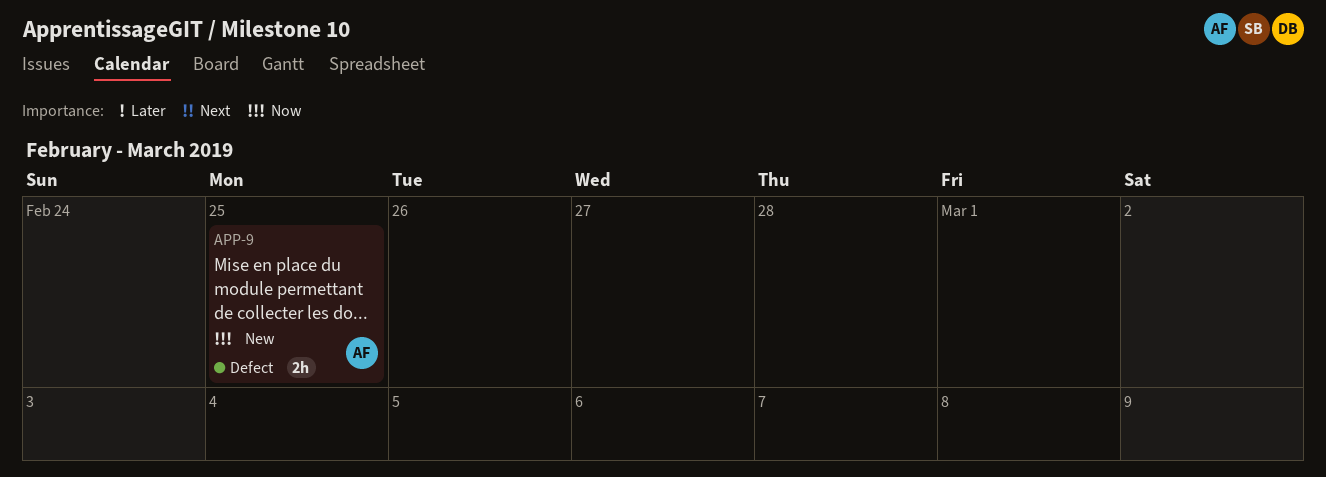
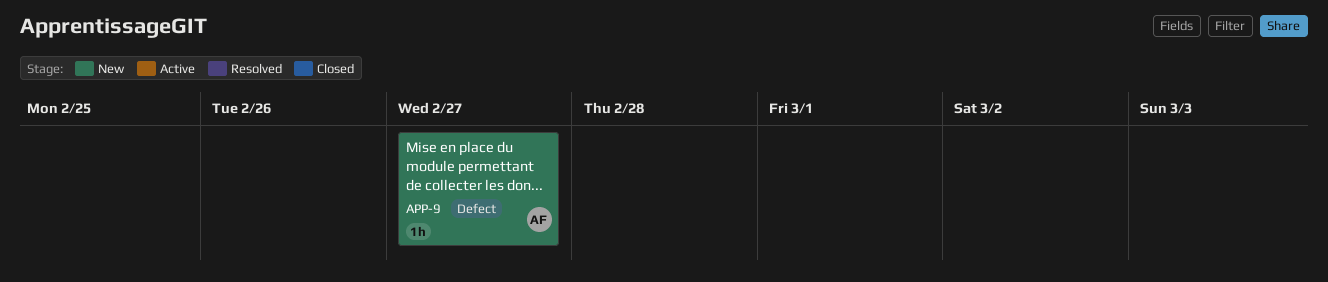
APP-9, estimate: 2h -> 1h
APP-9, due: Feb 25 -> Feb 27

